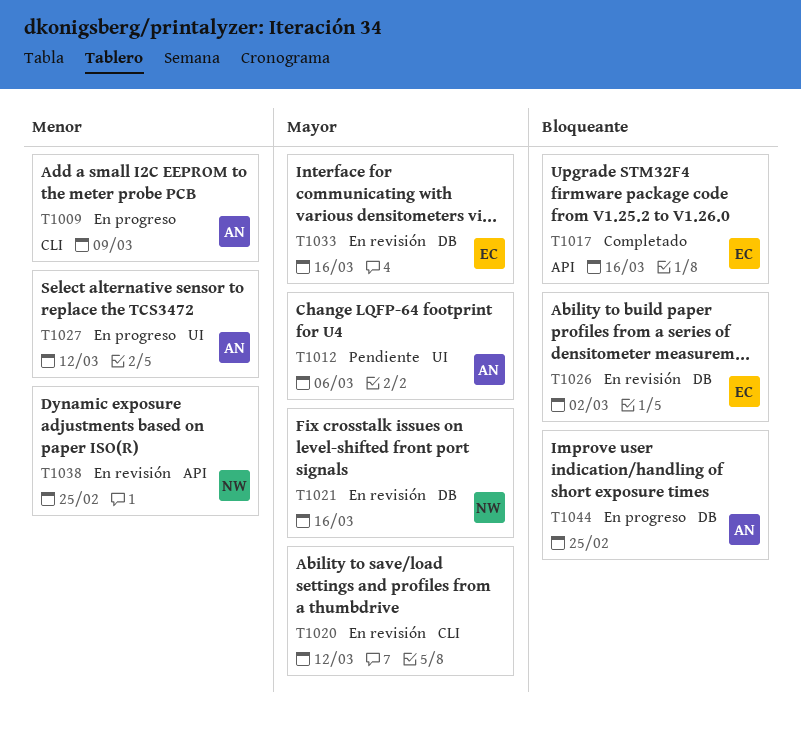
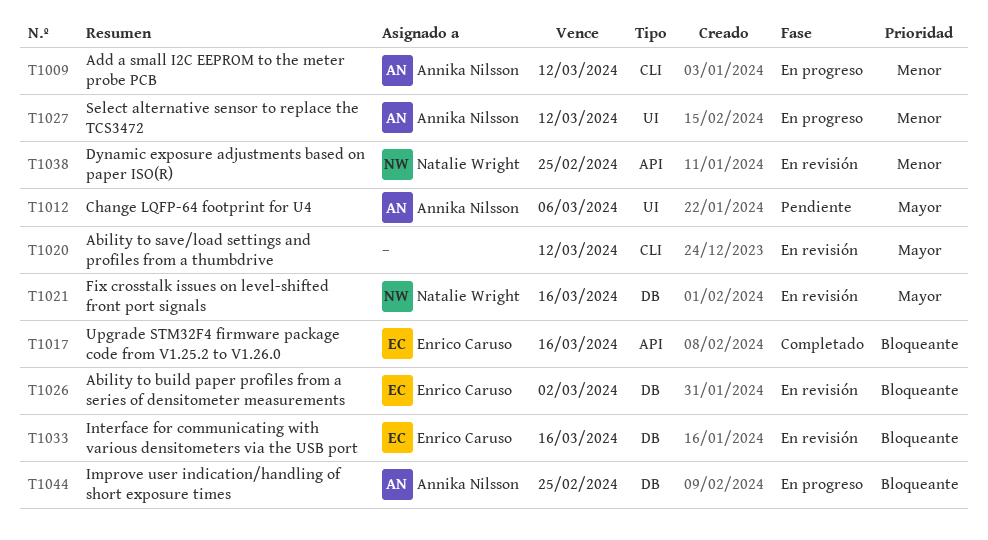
T1009, due: Mar 9 -> Mar 12
T1033, priority: Mayor -> Bloqueante

